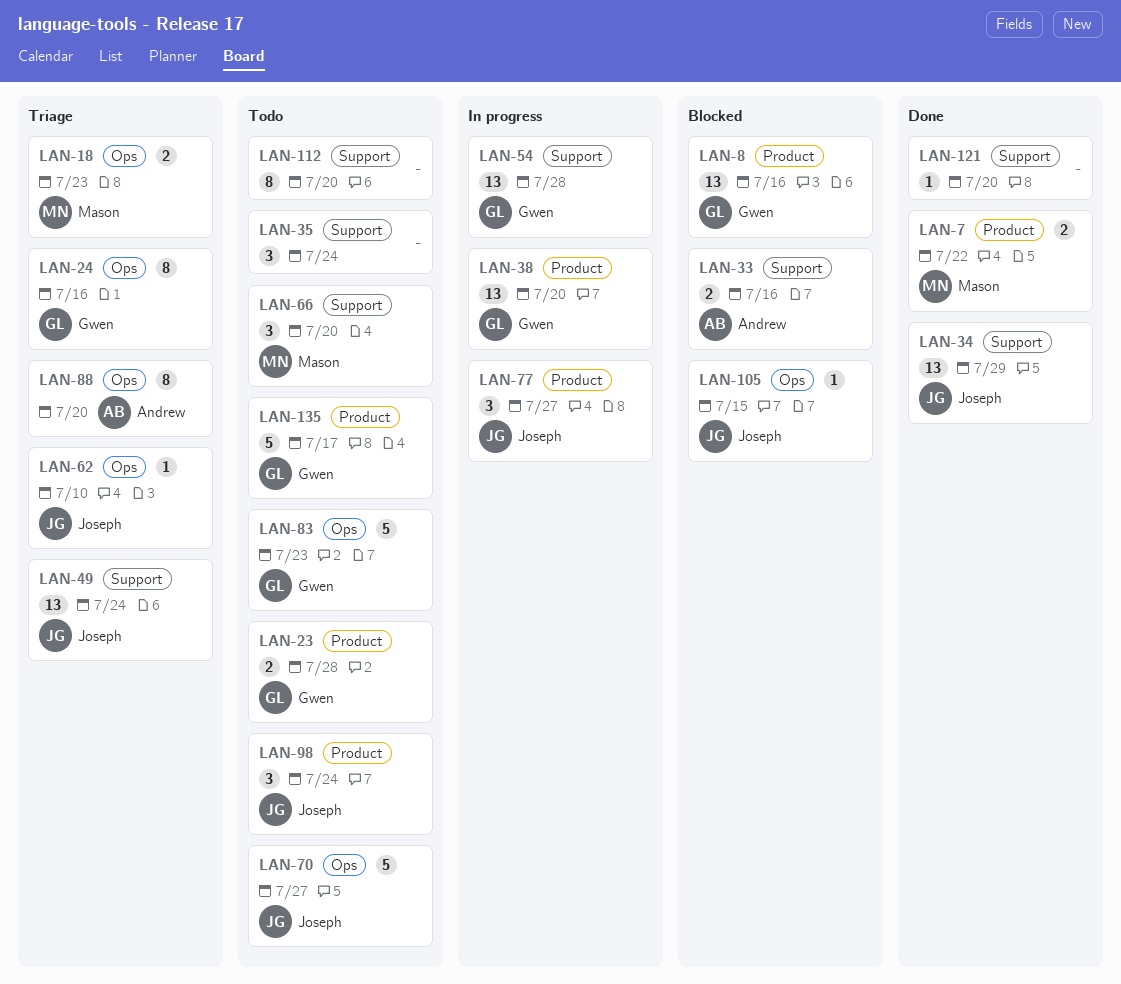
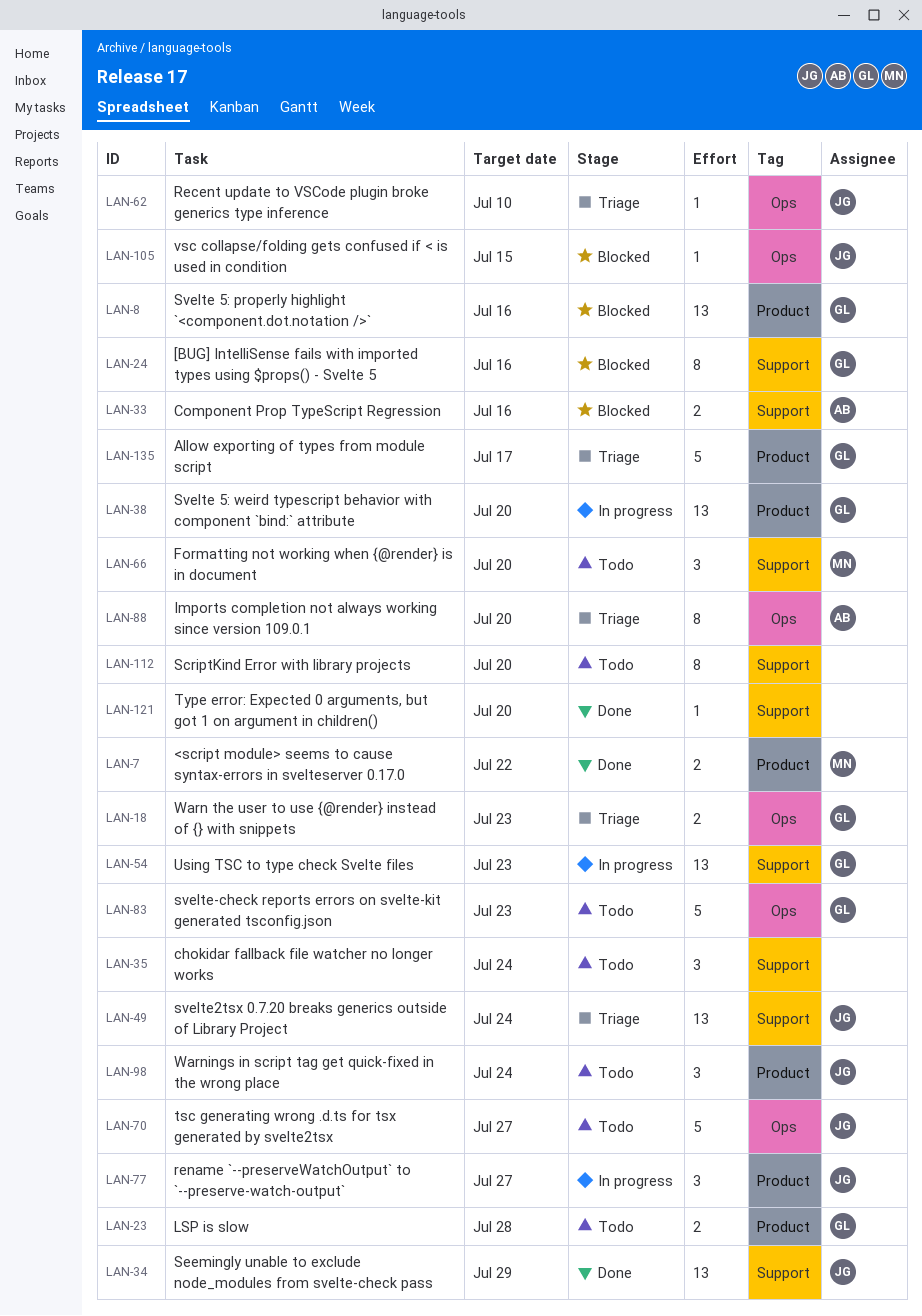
LAN-18, owner: Mason -> Gwen
LAN-24, status: Triage -> Blocked
LAN-24, label: Ops -> Support
LAN-54, due: Jul 28 -> Jul 23
LAN-135, status: Todo -> Triage

